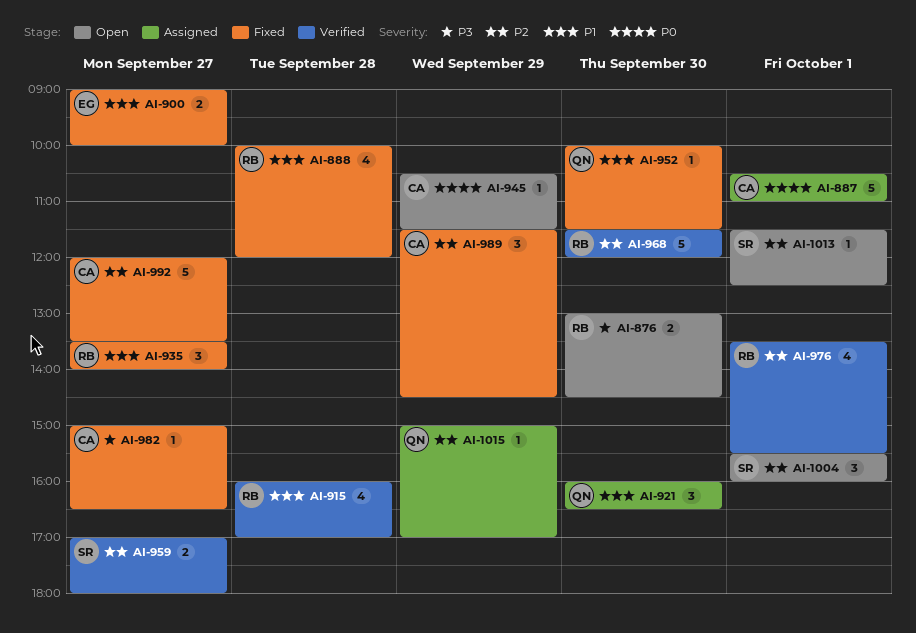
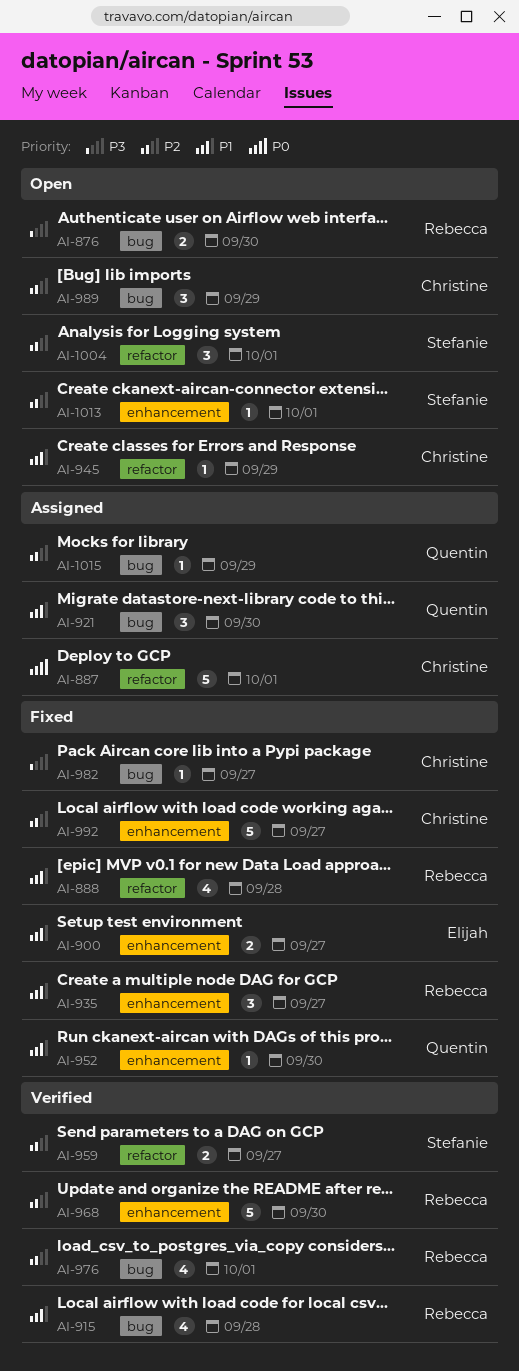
AI-945, priority: P0 -> P1
AI-989, status: Fixed -> Open

